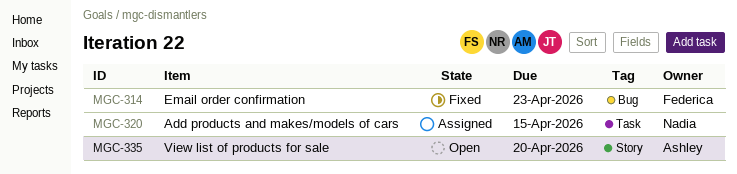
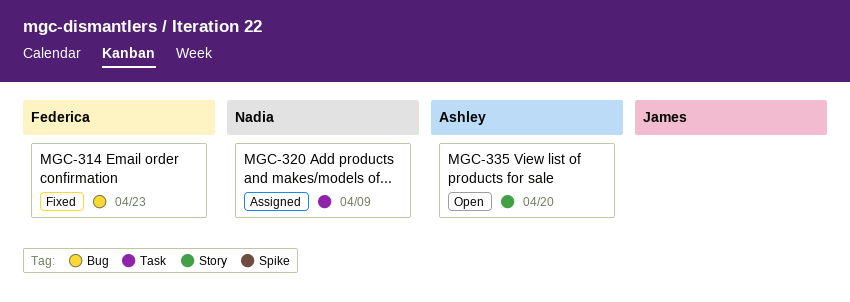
MGC-320, due: Apr 15 -> Apr 9

